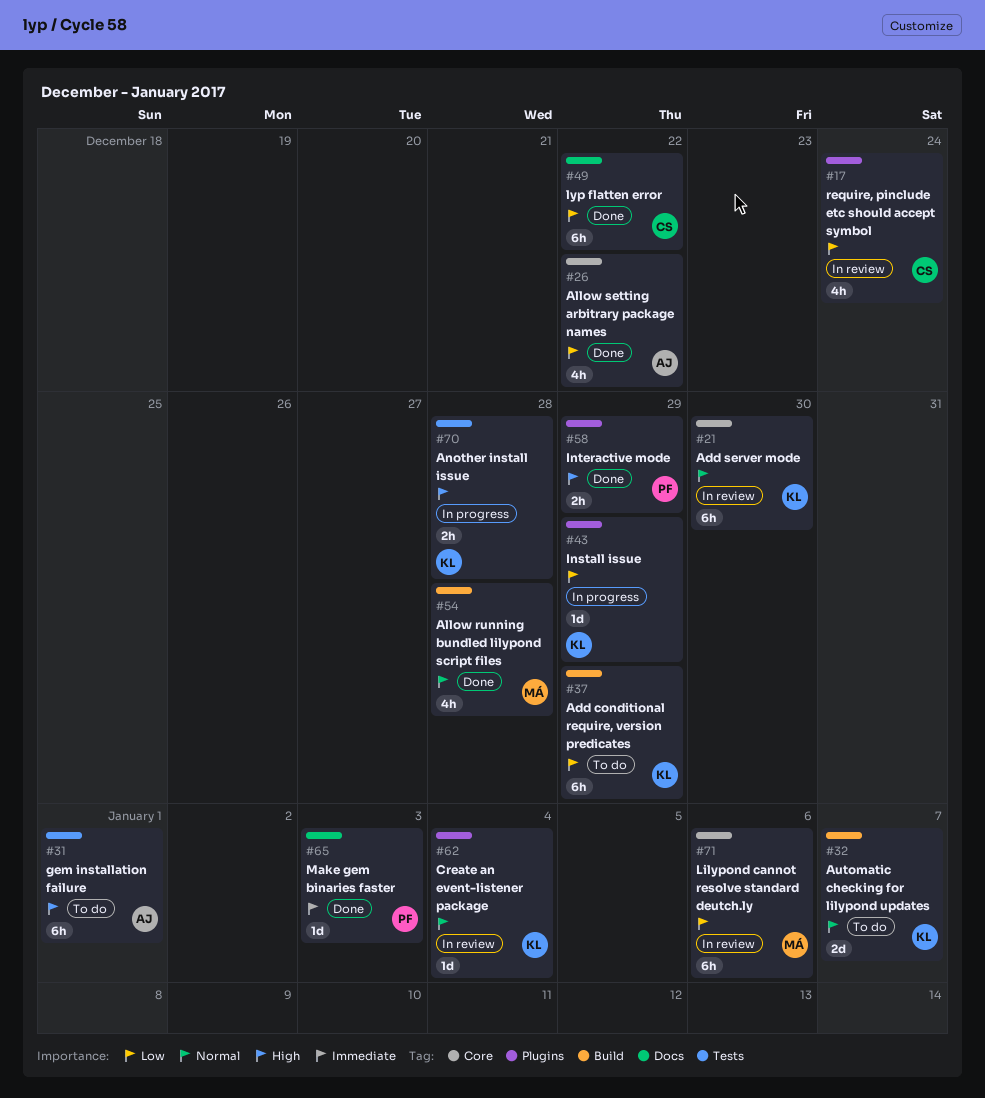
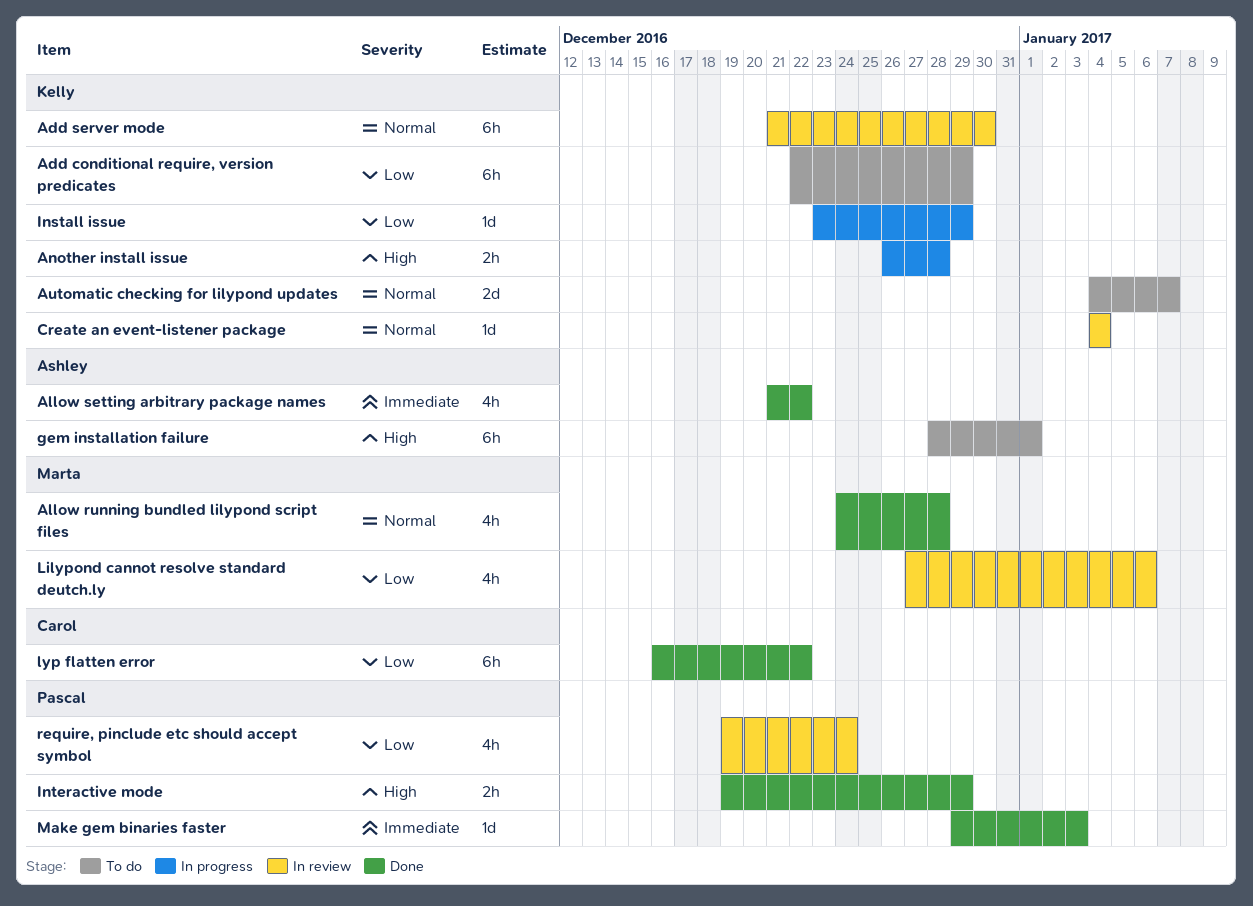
Allow setting arbitrary package names, priority: Low -> Immediate
Lilypond cannot resolve standard deutch.ly, estimate: 6h -> 4h
require, pinclude etc should accept symbol, owner: Carol -> Pascal

